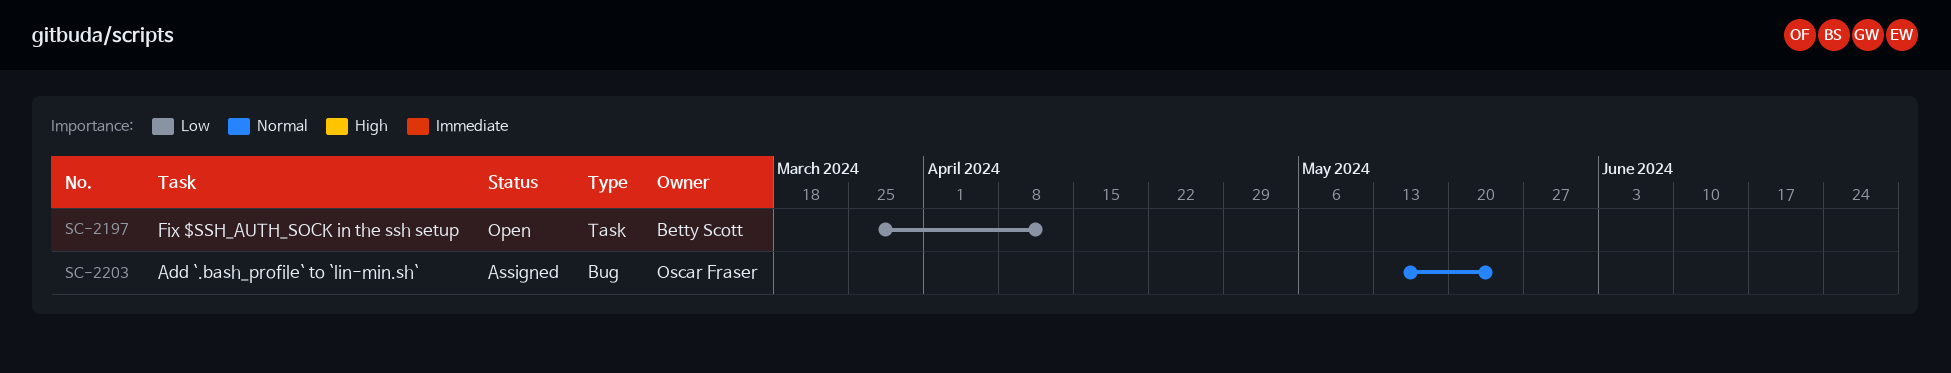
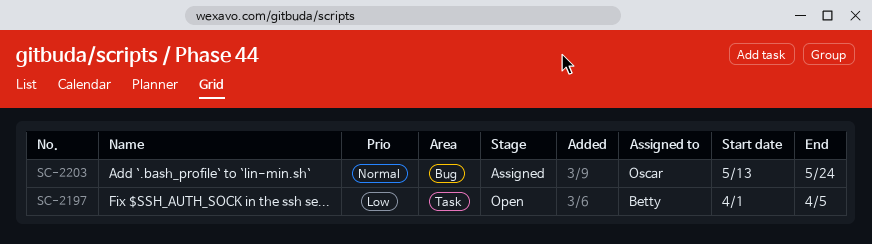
SC-2197, start: Mar 25 -> Apr 1
SC-2197, due: Apr 12 -> Apr 5

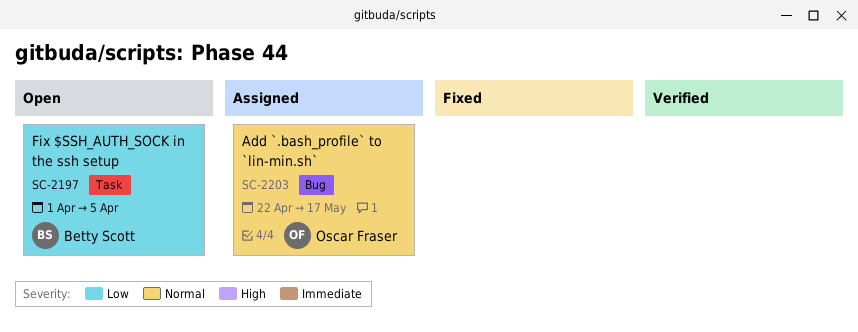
SC-2203, start: May 13 -> Apr 22
SC-2203, due: May 24 -> May 17

